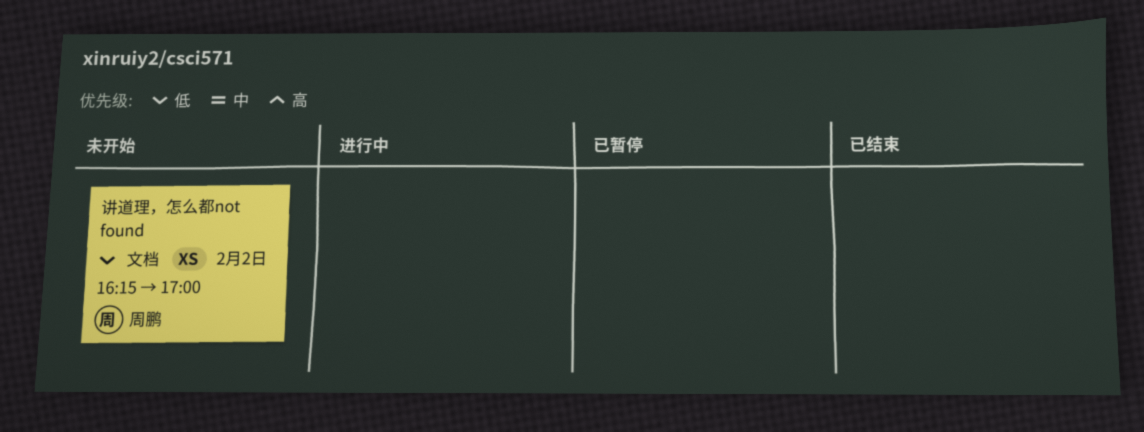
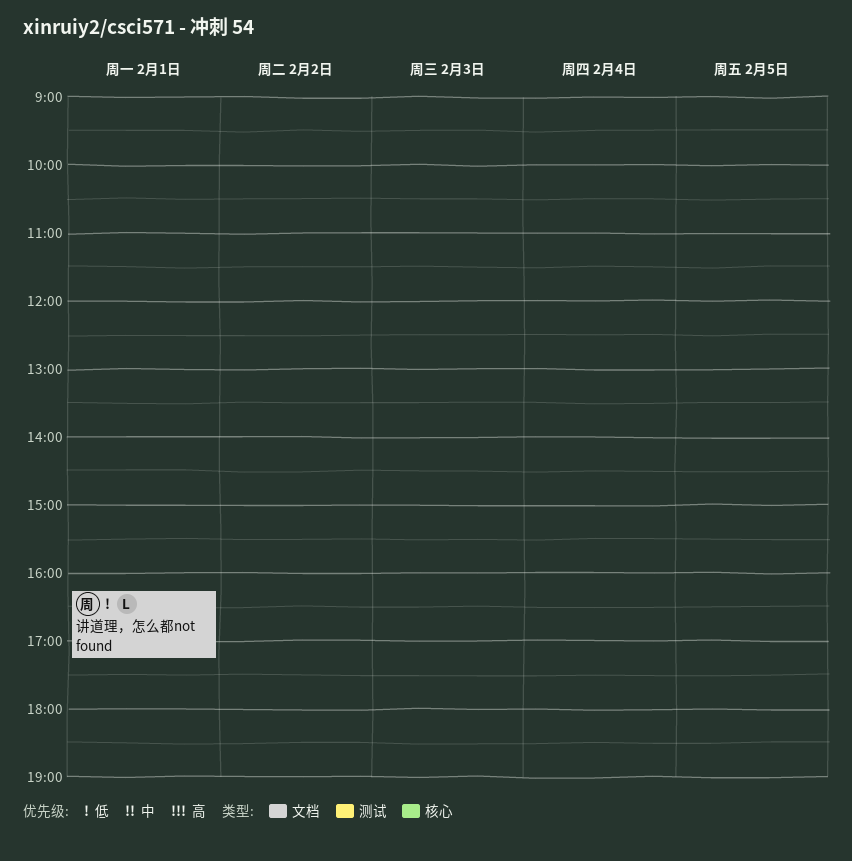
讲道理，怎么都not found, estimate: XS -> L
讲道理，怎么都not found, day: Feb 2 -> Feb 1
讲道理，怎么都not found, ends: 17:00 -> 17:15

